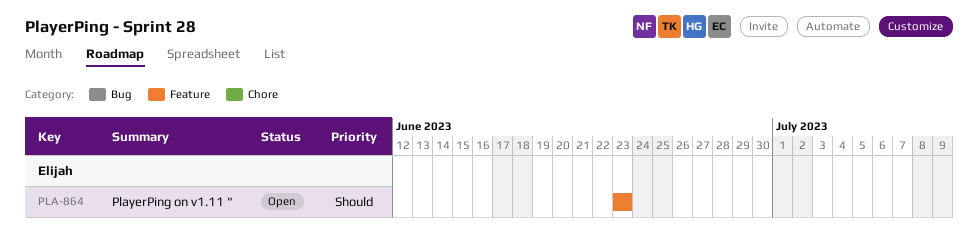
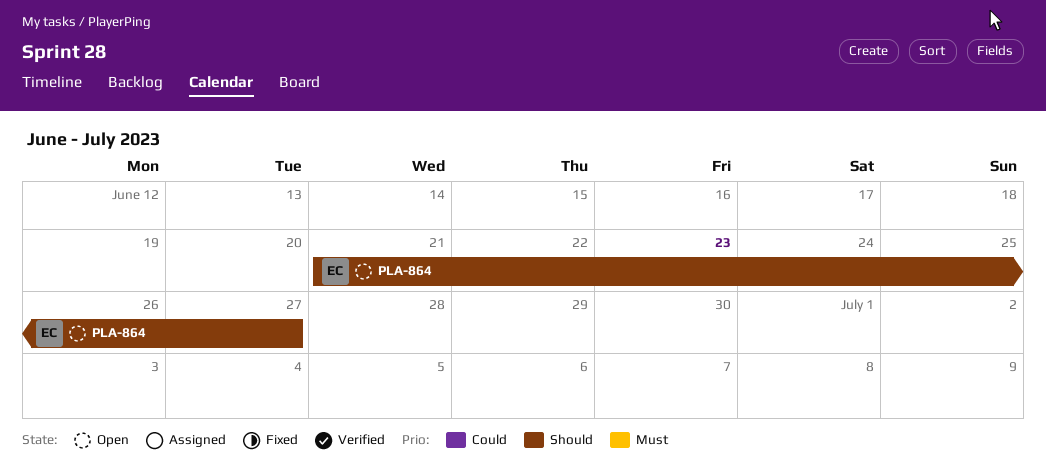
PLA-864, start: Jun 23 -> Jun 21
PLA-864, due: Jun 23 -> Jun 27

